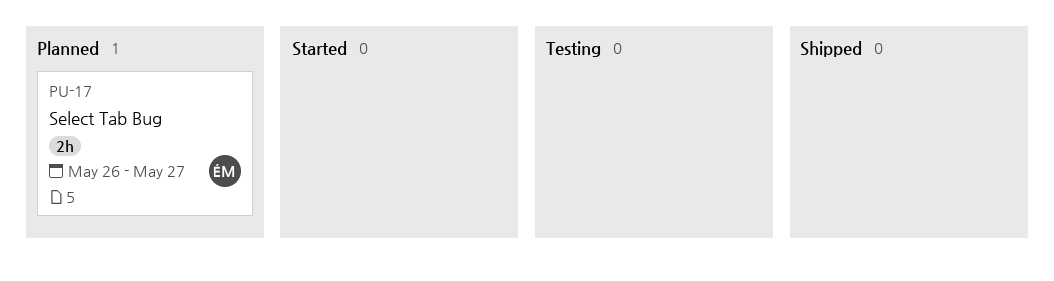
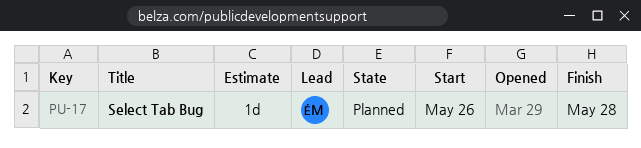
PU-17, estimate: 2h -> 1d
PU-17, due: May 27 -> May 28

